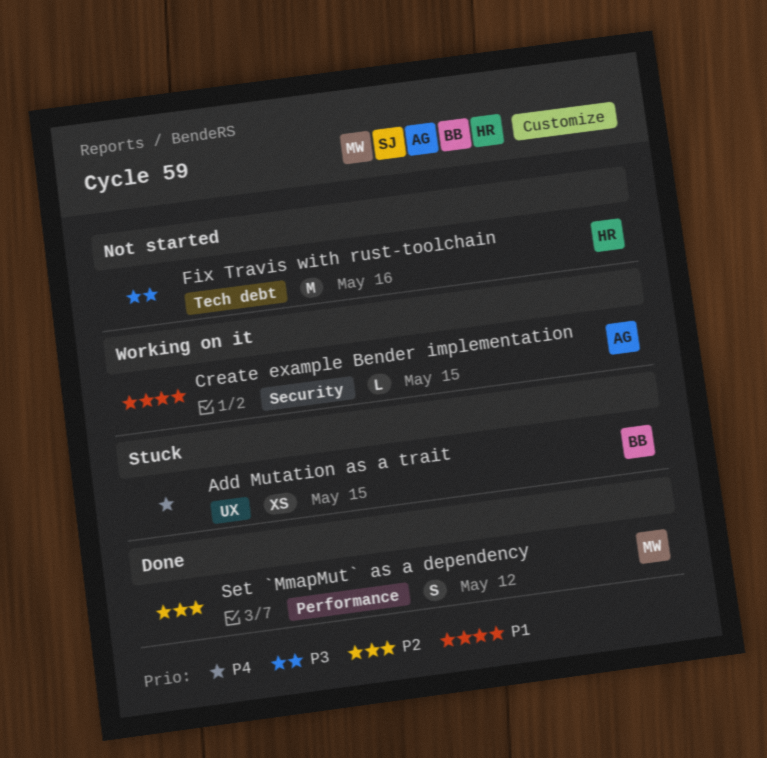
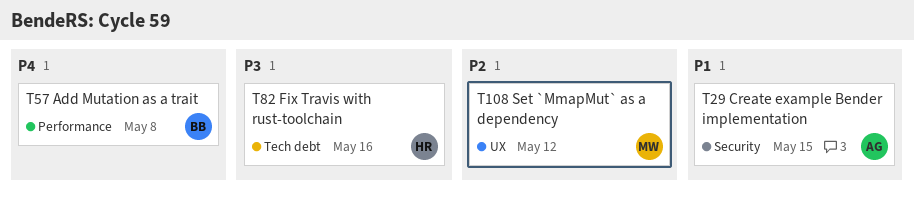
Add Mutation as a trait, label: UX -> Performance
Add Mutation as a trait, due: May 15 -> May 8
Set `MmapMut` as a dependency, label: Performance -> UX

